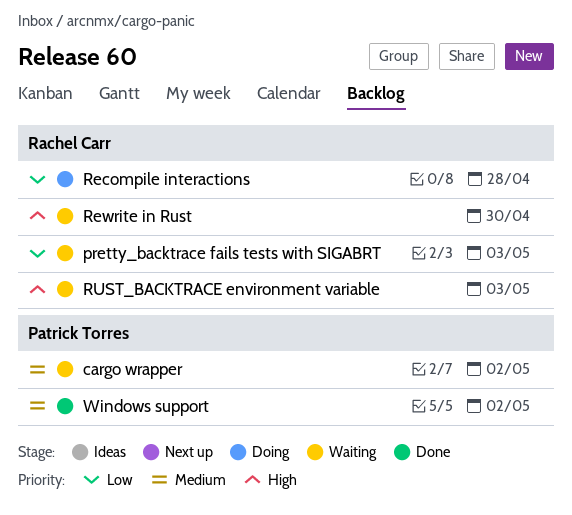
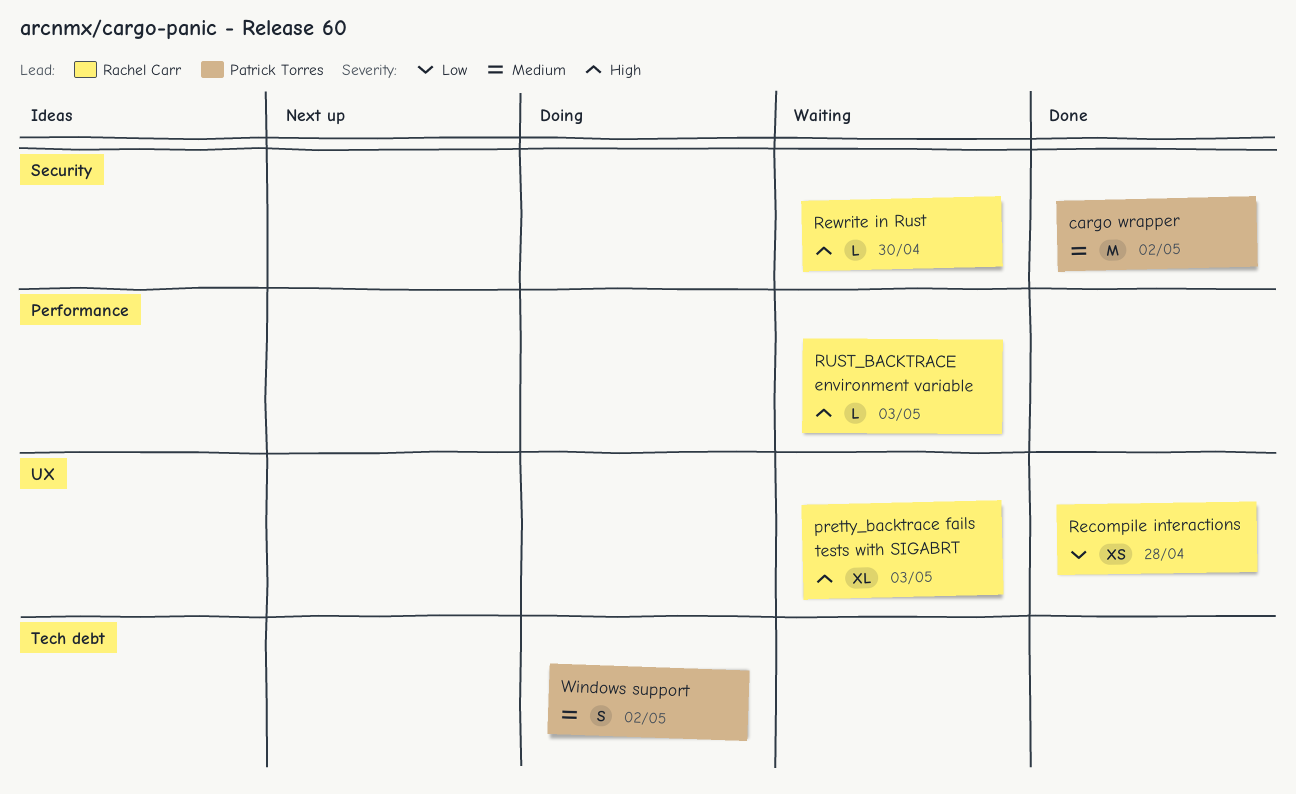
cargo wrapper, status: Waiting -> Done
pretty_backtrace fails tests with SIGABRT, priority: Low -> High
Recompile interactions, status: Doing -> Done
Windows support, status: Done -> Doing

